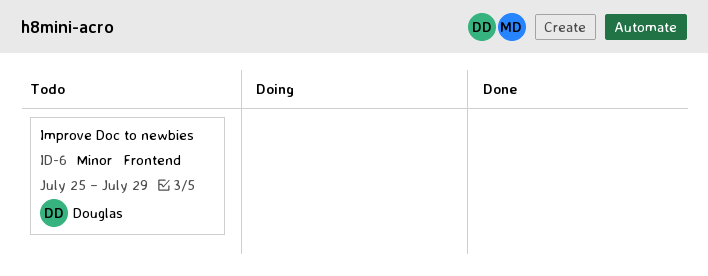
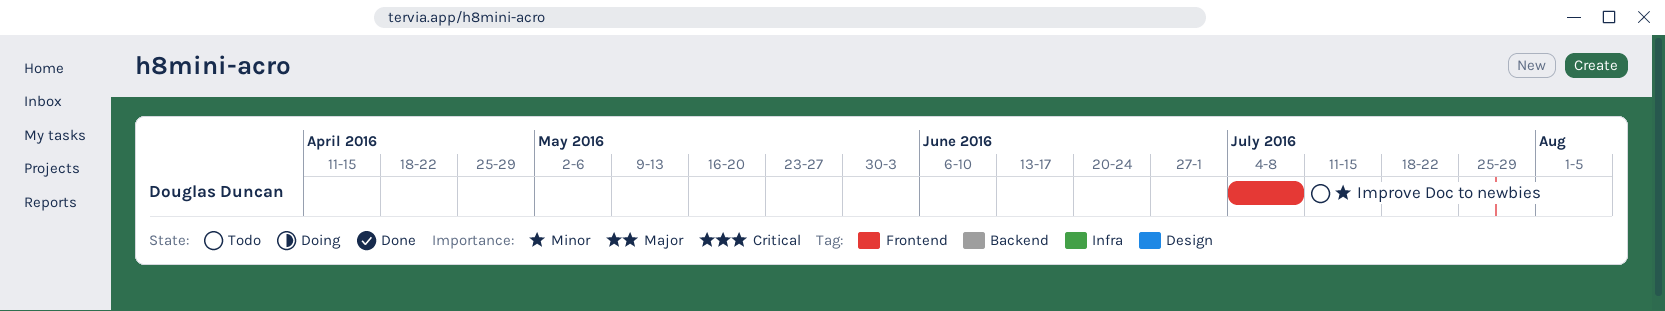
Improve Doc to newbies, start: Jul 25 -> Jul 4
Improve Doc to newbies, due: Jul 29 -> Jul 8

